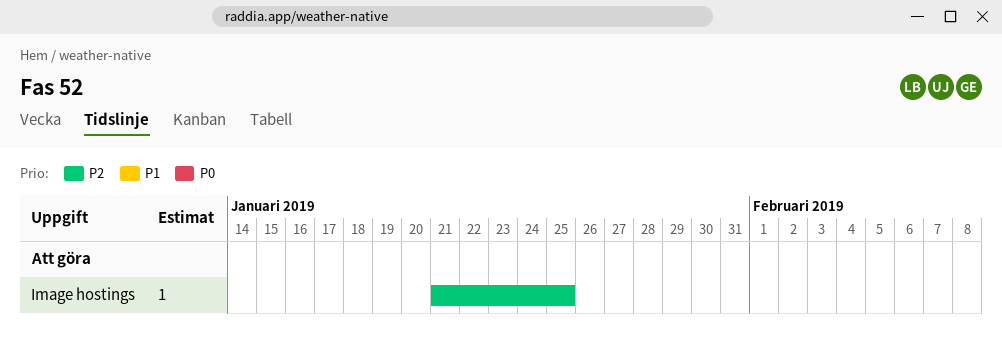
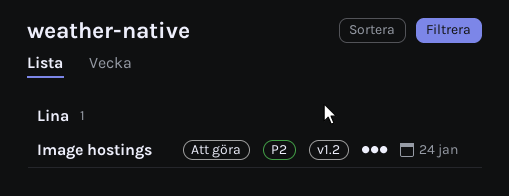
Image hostings, estimate: 1 -> 3
Image hostings, due: Jan 25 -> Jan 24

